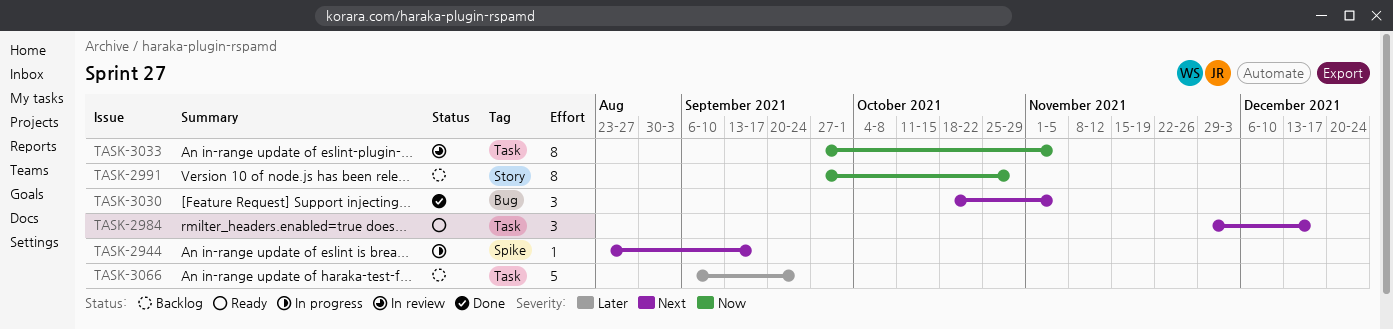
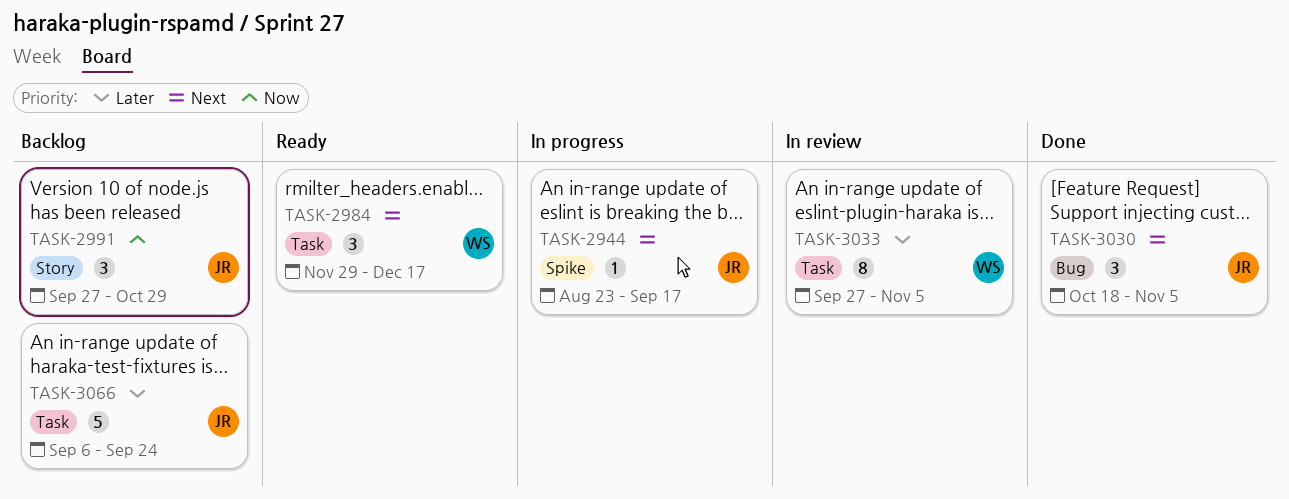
TASK-2991, estimate: 8 -> 3
TASK-3033, priority: Now -> Later

